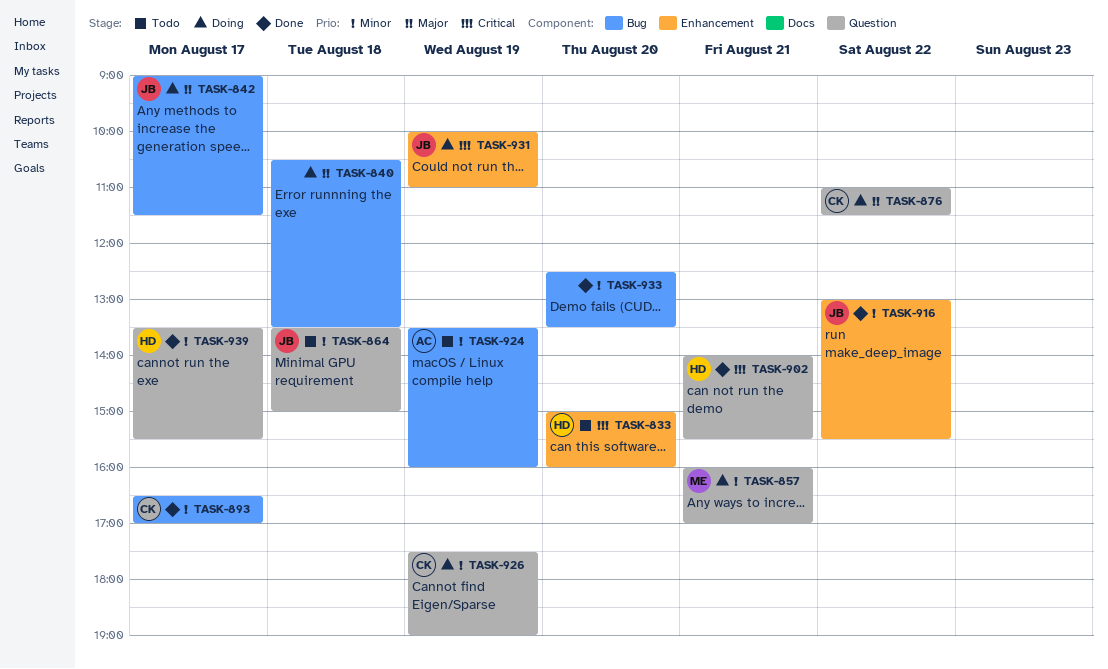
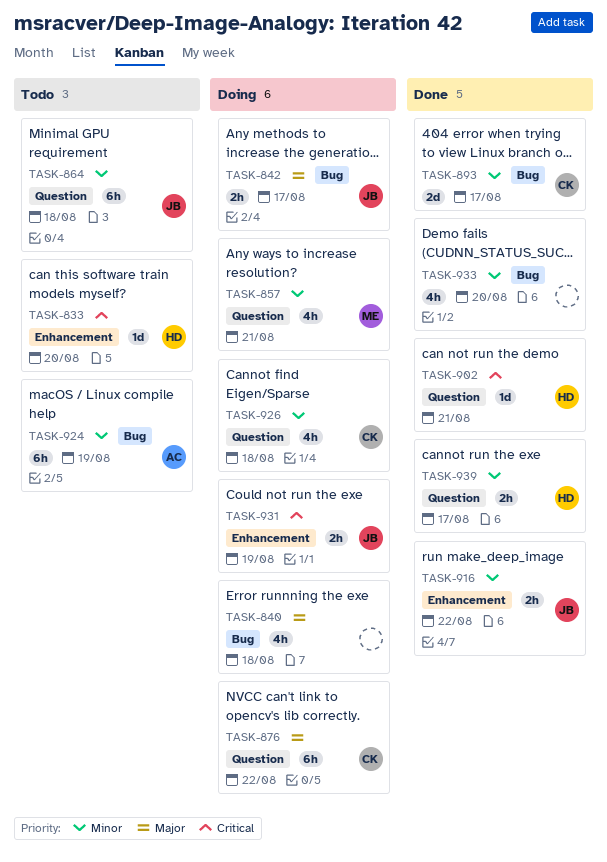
TASK-926, day: Aug 19 -> Aug 18

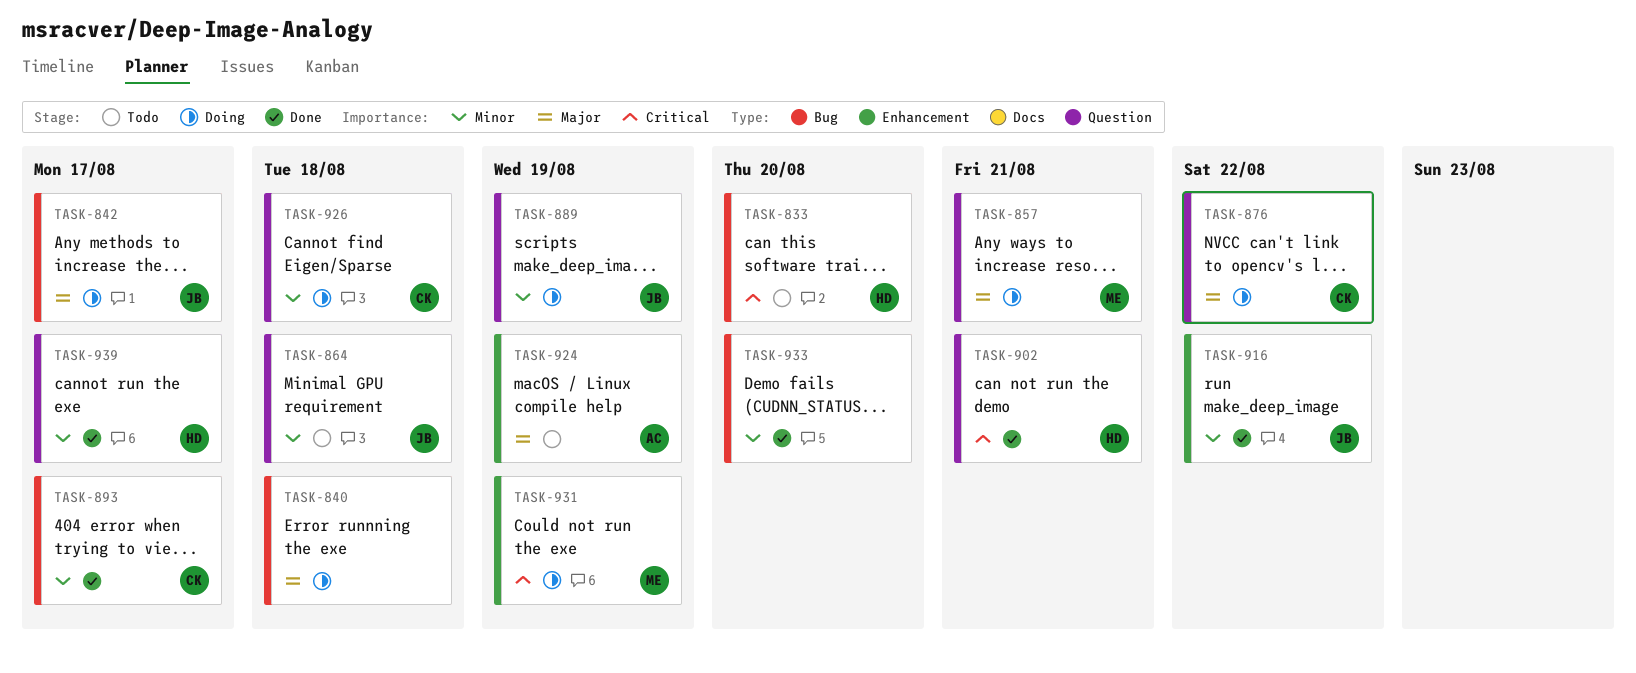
TASK-833, label: Enhancement -> Bug
TASK-857, priority: Minor -> Major
TASK-889: none -> present
TASK-924, priority: Minor -> Major
TASK-924, label: Bug -> Enhancement
TASK-931, owner: JB -> ME

